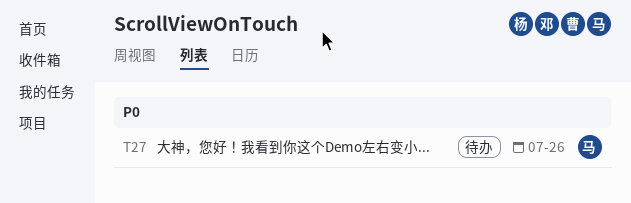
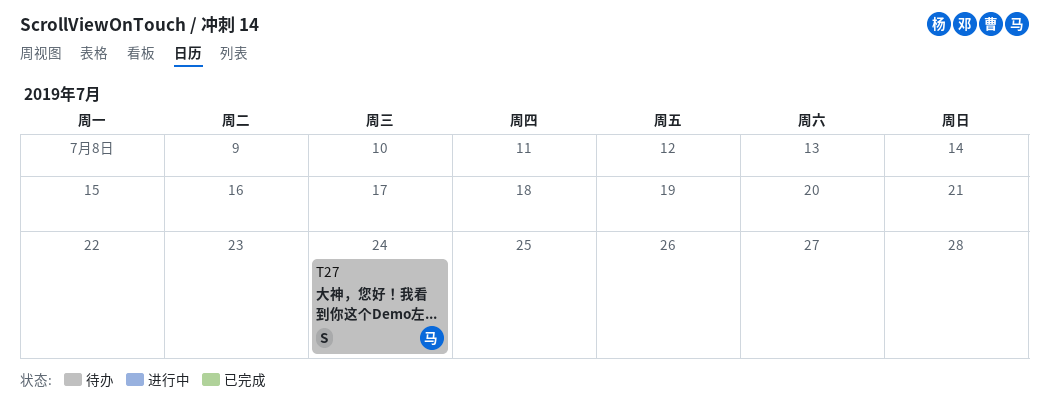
T27, due: Jul 26 -> Jul 24

